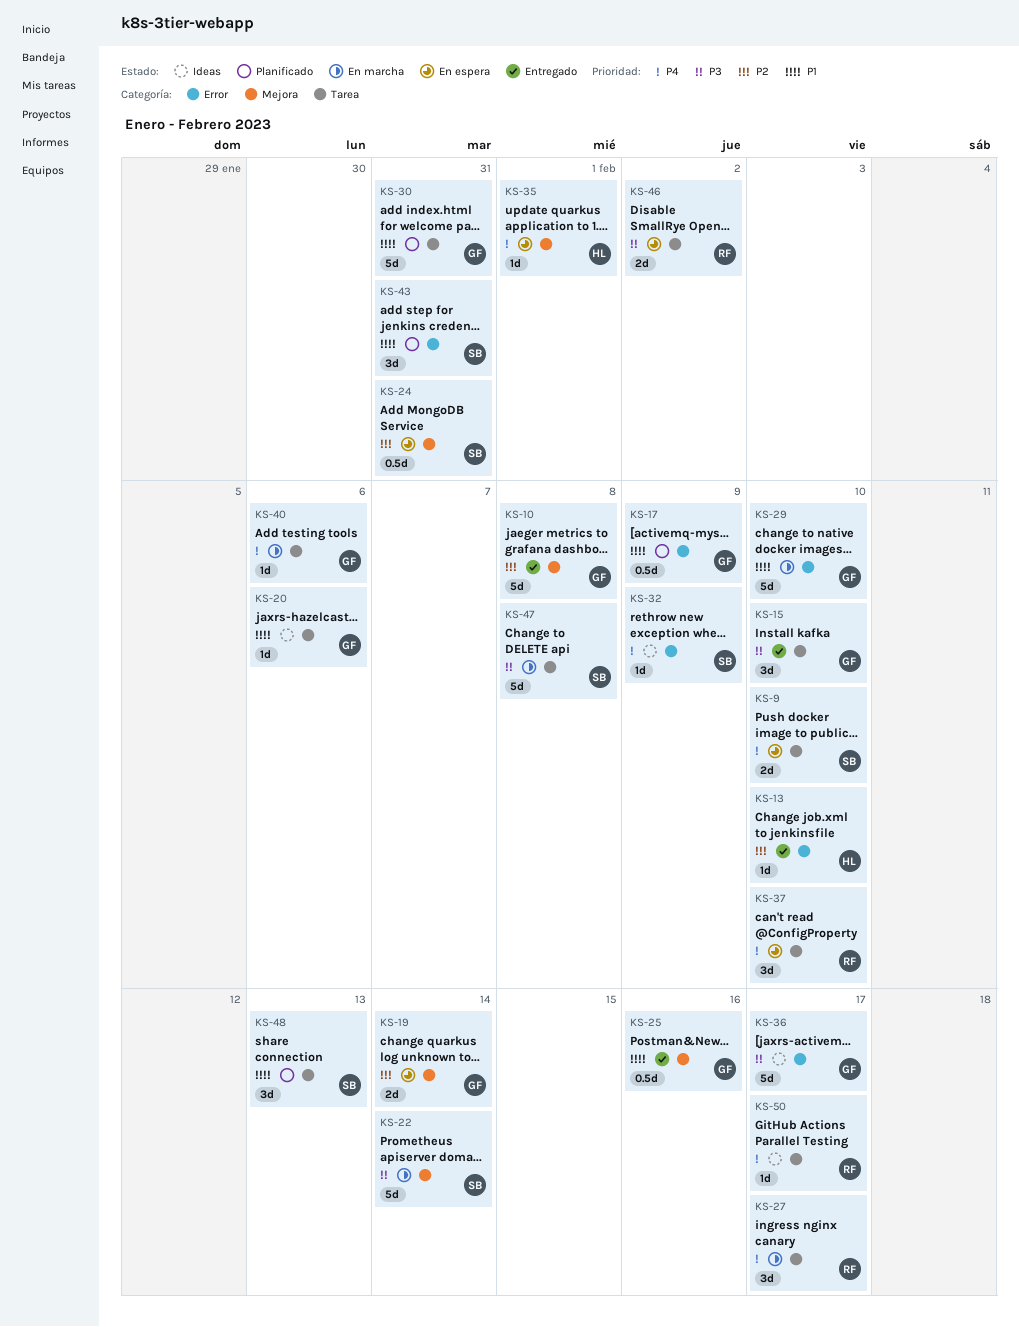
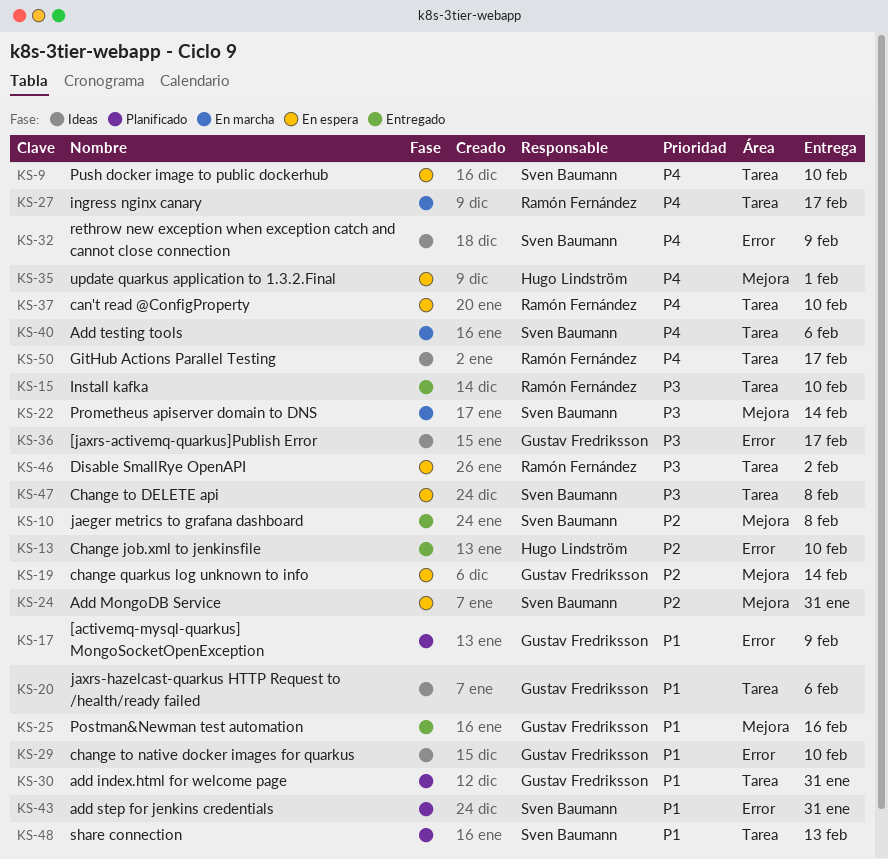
KS-10, owner: Gustav Fredriksson -> Sven Baumann
KS-15, owner: Gustav Fredriksson -> Ramón Fernández
KS-29, status: En marcha -> Ideas
KS-40, owner: Gustav Fredriksson -> Sven Baumann
KS-47, status: En marcha -> En espera

